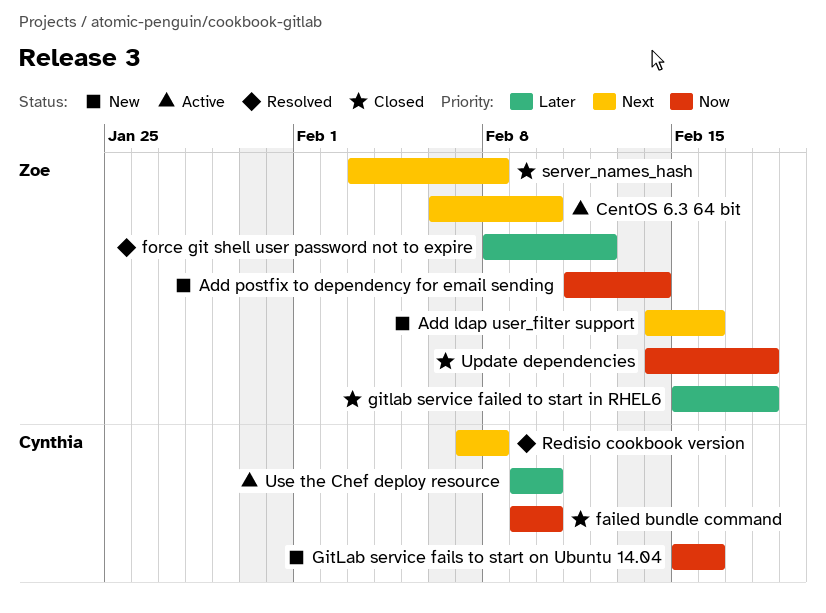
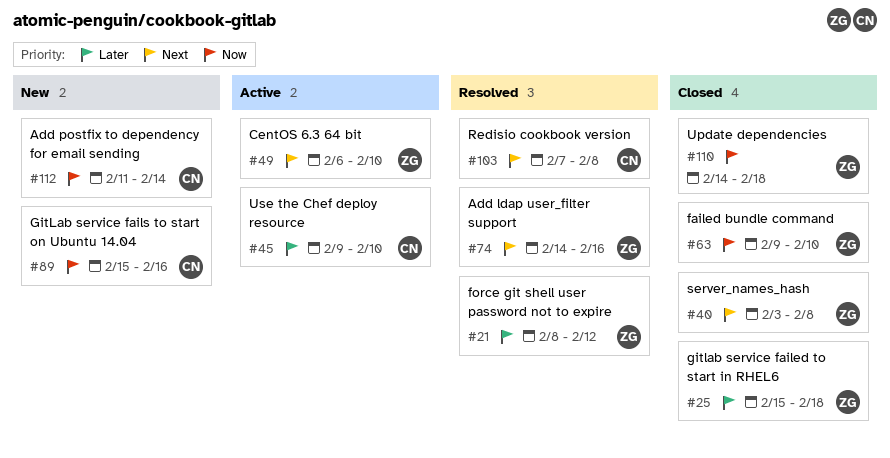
Add ldap user_filter support, status: New -> Resolved
Add postfix to dependency for email sending, owner: Zoe -> Cynthia
failed bundle command, owner: Cynthia -> Zoe

